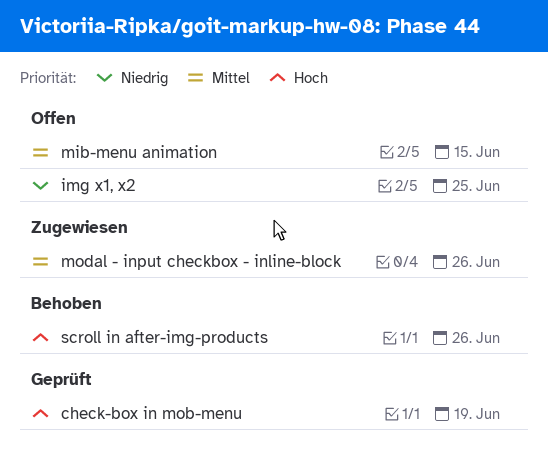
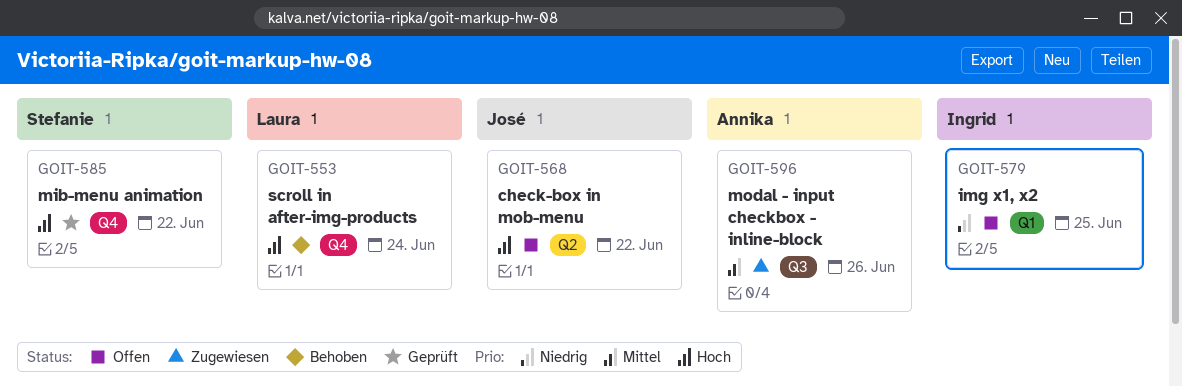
check-box in mob-menu, status: Geprüft -> Offen
check-box in mob-menu, due: Jun 19 -> Jun 22
mib-menu animation, status: Offen -> Geprüft
mib-menu animation, priority: Mittel -> Hoch
mib-menu animation, due: Jun 15 -> Jun 22
scroll in after-img-products, due: Jun 26 -> Jun 24

